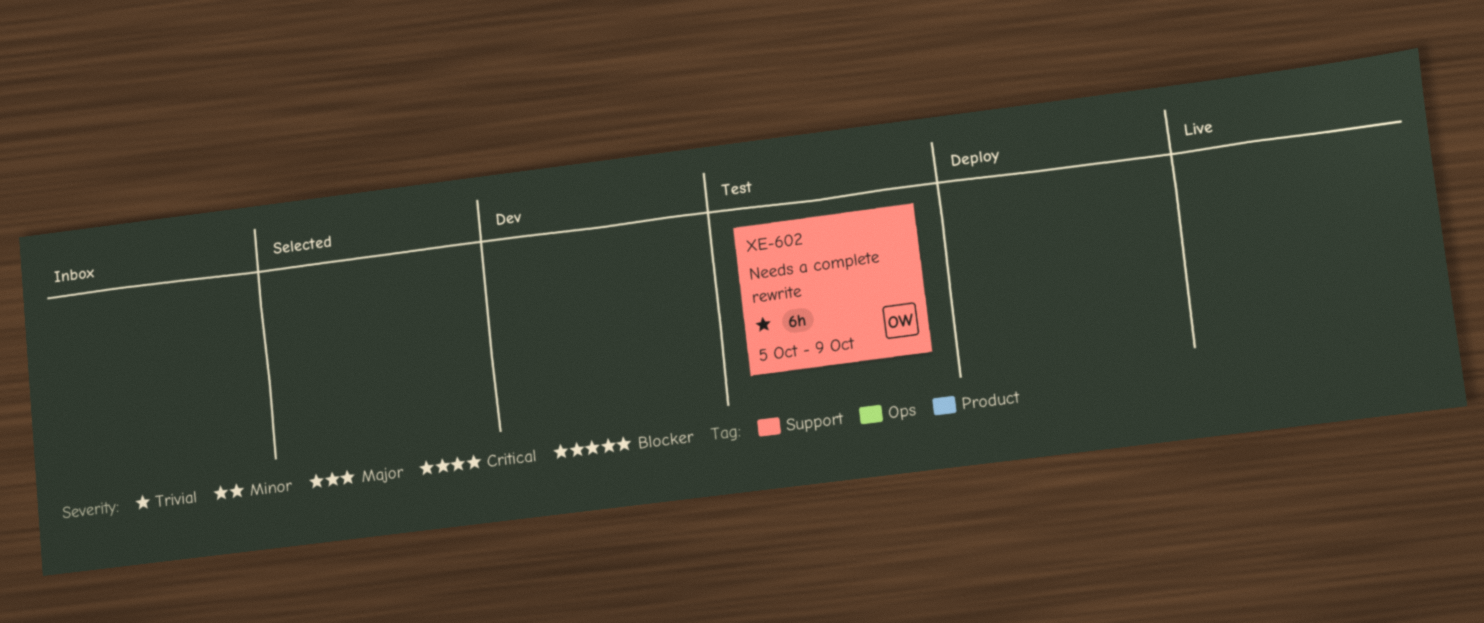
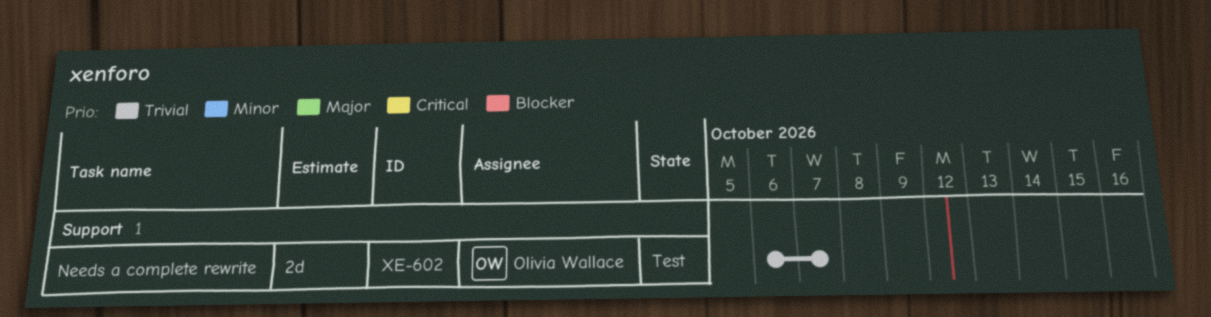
XE-602, estimate: 6h -> 2d
XE-602, start: Oct 5 -> Oct 6
XE-602, due: Oct 9 -> Oct 7

